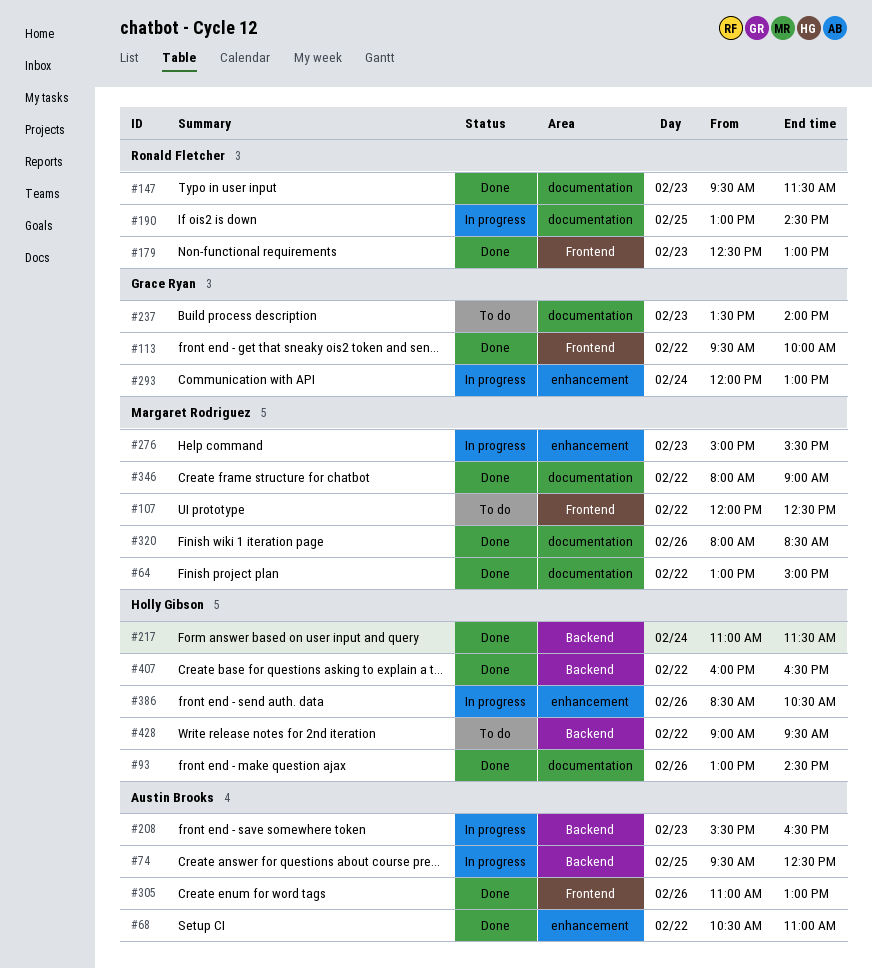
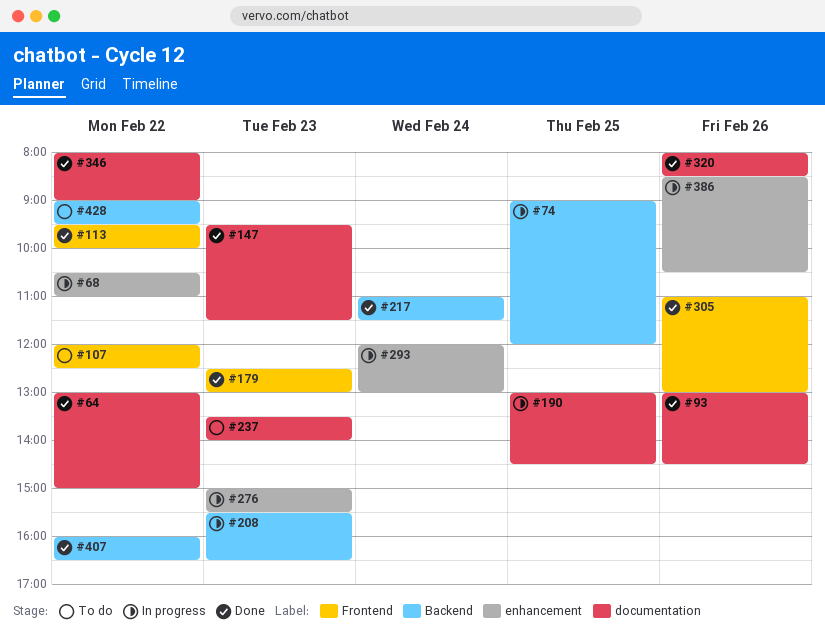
#68, status: Done -> In progress
#74, begins: 09:30 -> 09:00
#74, ends: 12:30 -> 12:00

